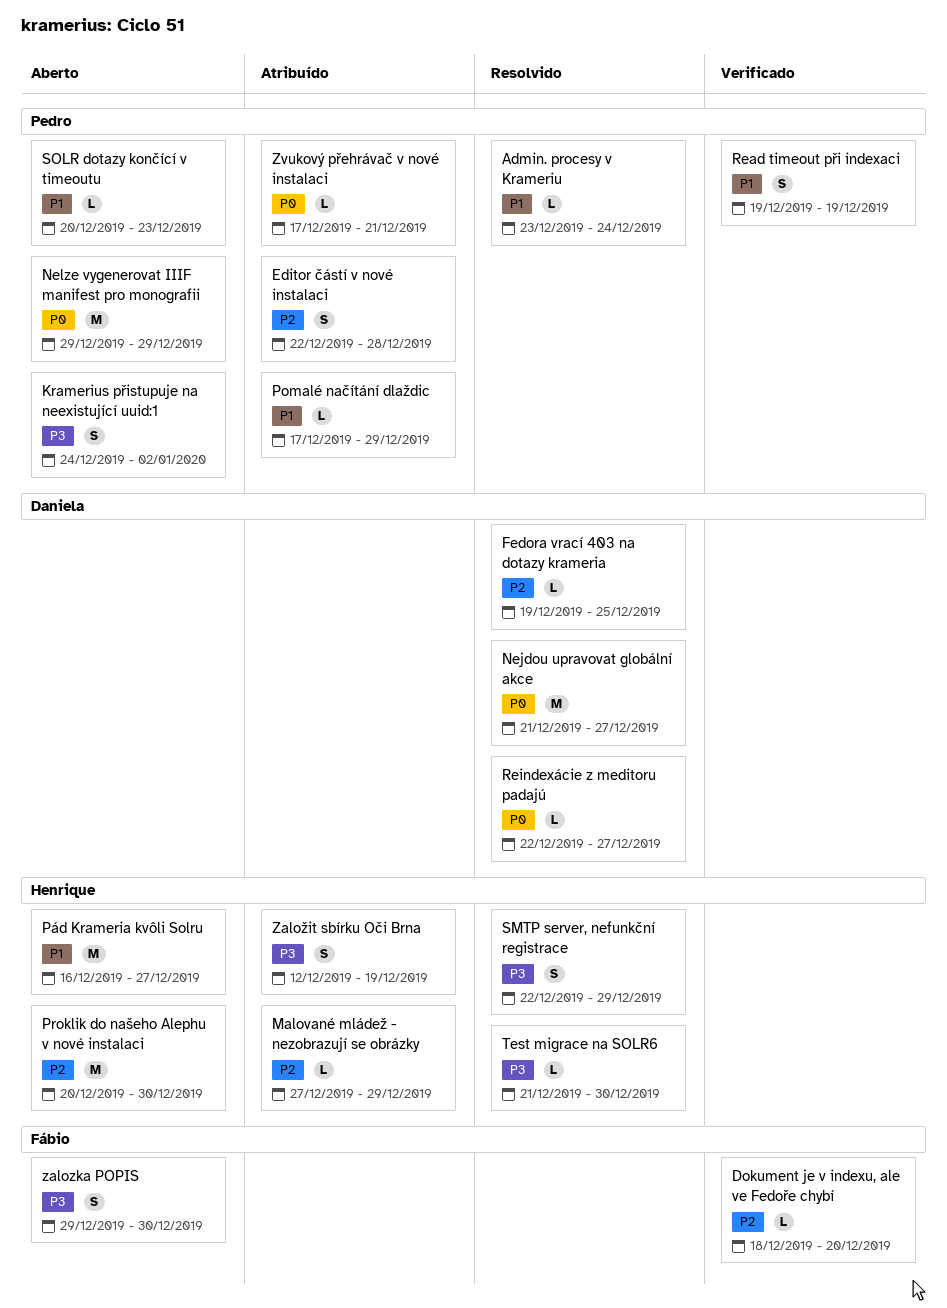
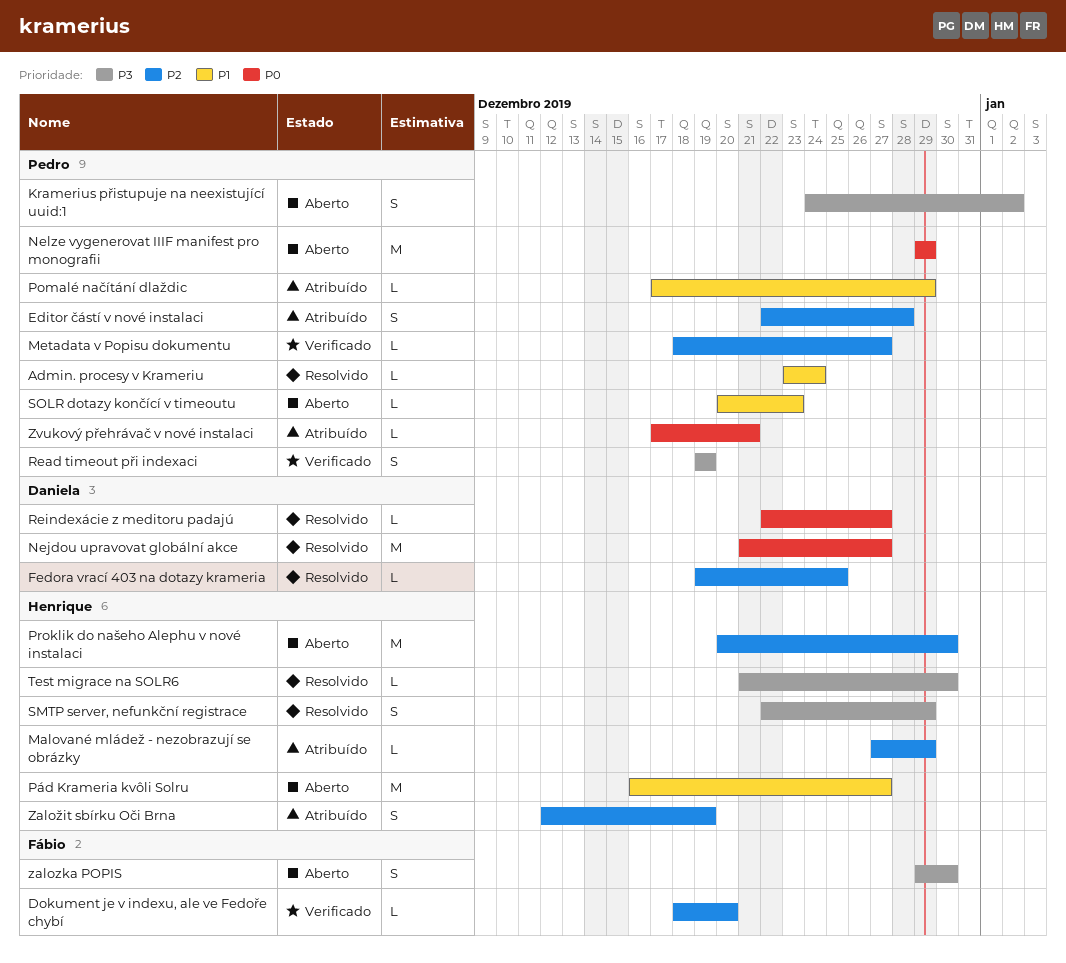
Metadata v Popisu dokumentu: none -> present
Read timeout při indexaci, priority: P1 -> P3
Založit sbírku Oči Brna, priority: P3 -> P2

